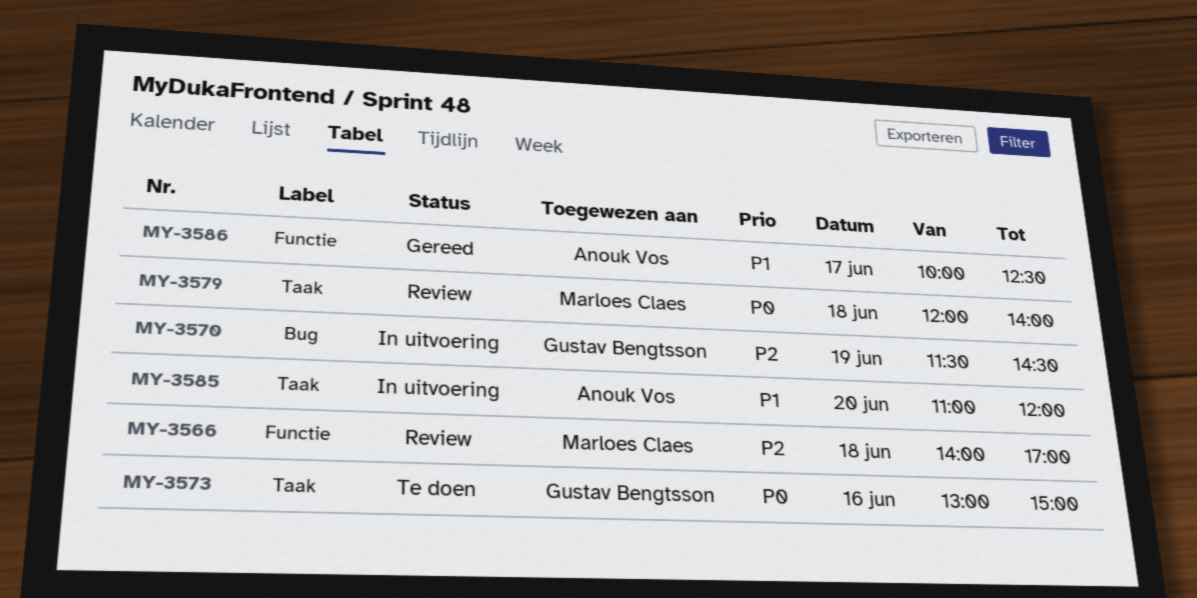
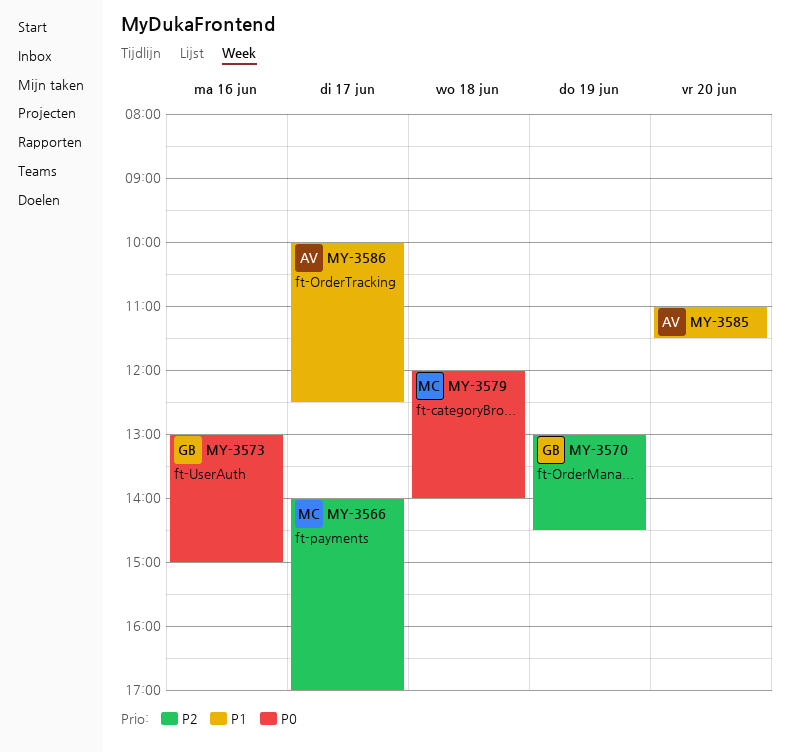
MY-3566, day: Jun 18 -> Jun 17
MY-3570, begins: 11:30 -> 13:00
MY-3585, ends: 12:00 -> 11:30

